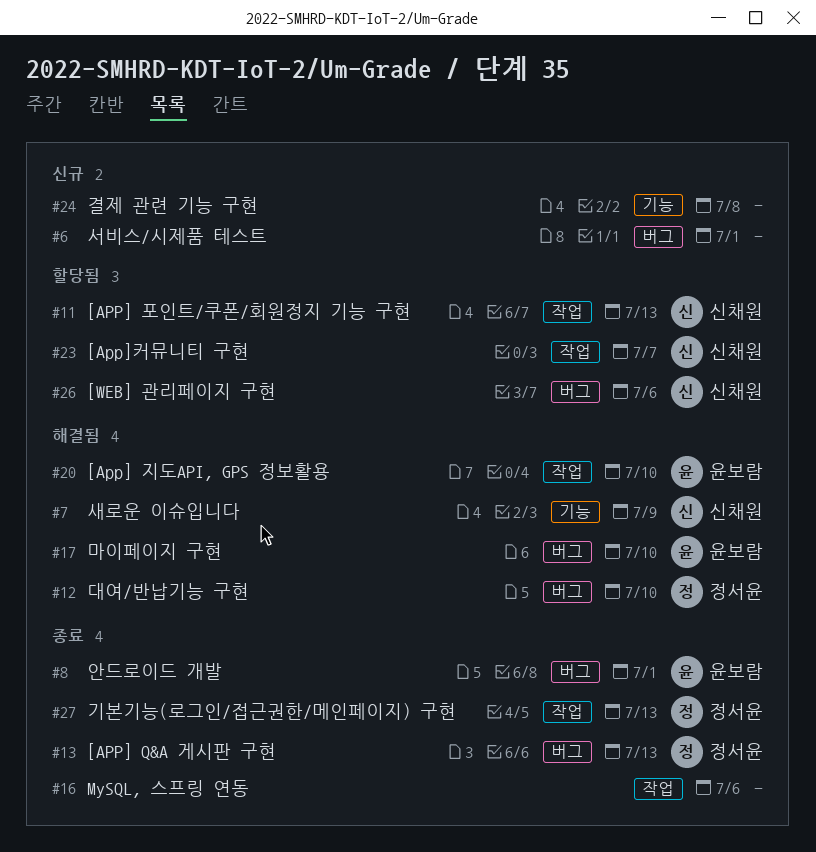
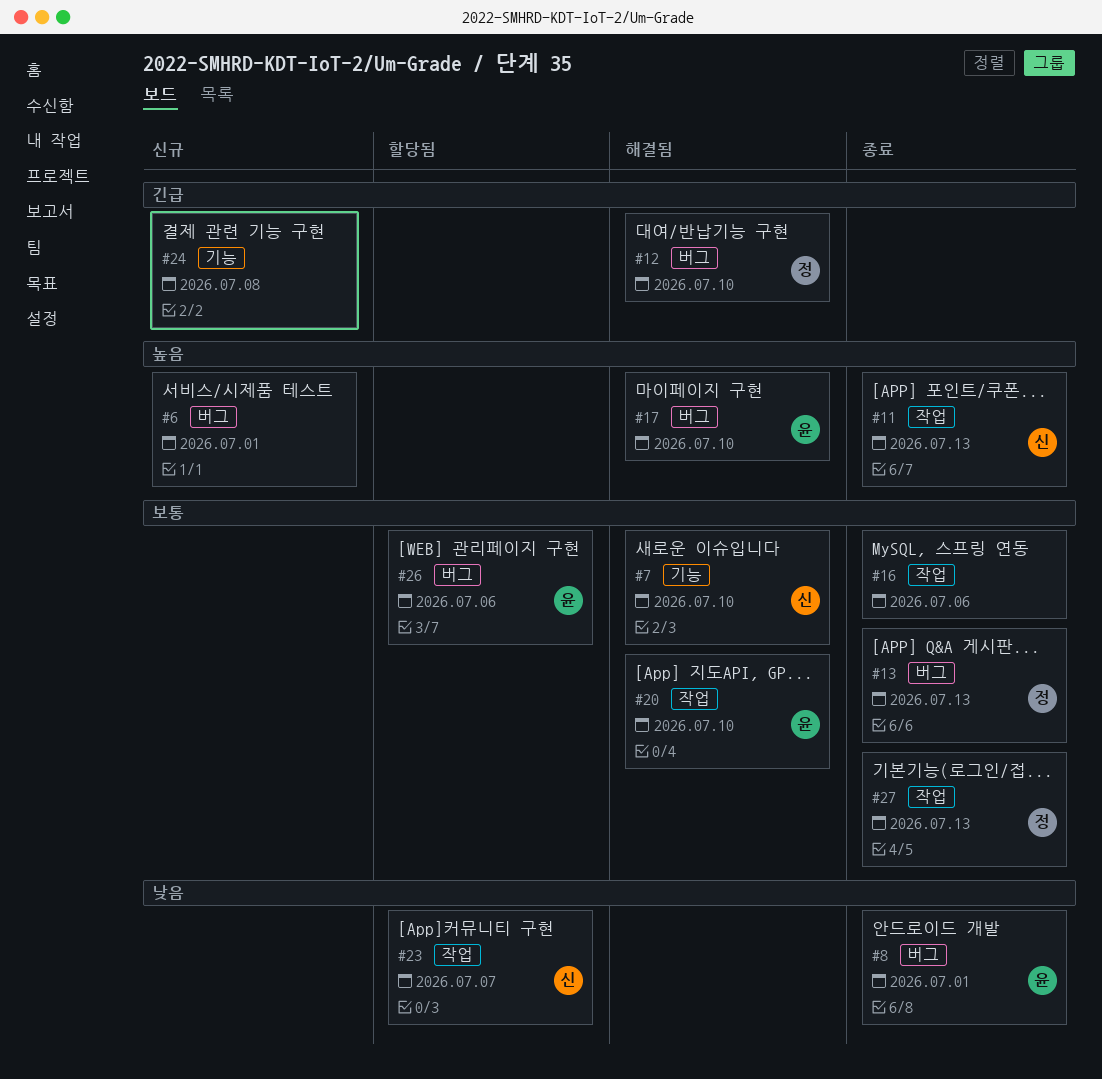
#7, due: Jul 9 -> Jul 10
#11, status: 할당됨 -> 종료
#26, owner: 신채원 -> 윤보람

